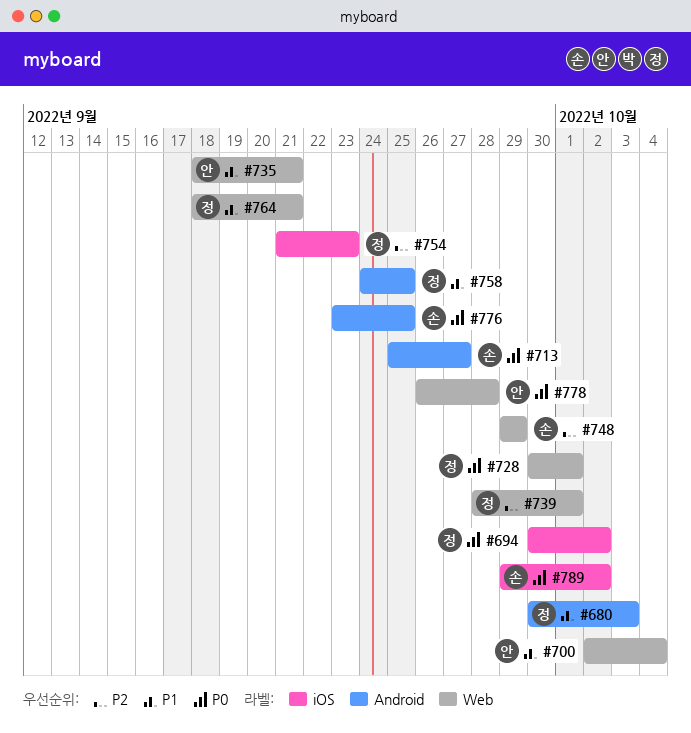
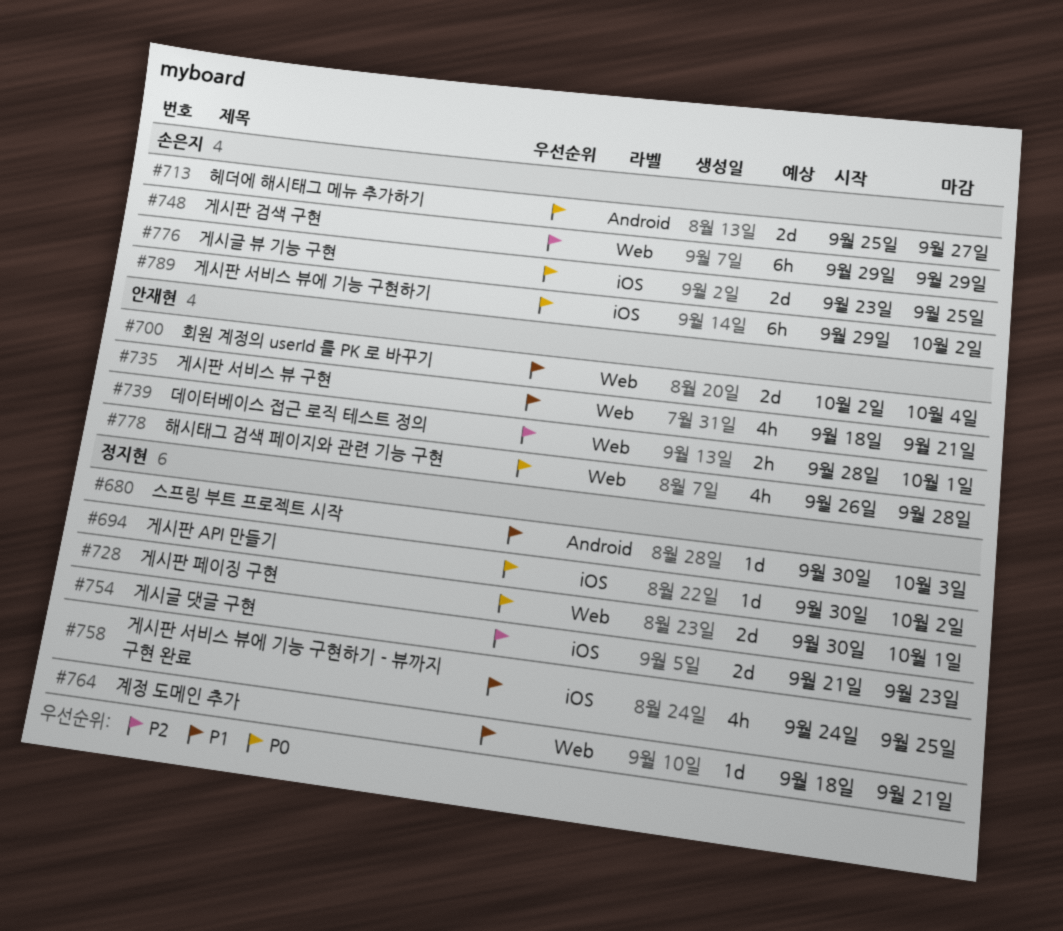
#739, owner: 정지현 -> 안재현
#758, label: Android -> iOS
#776, label: Android -> iOS

